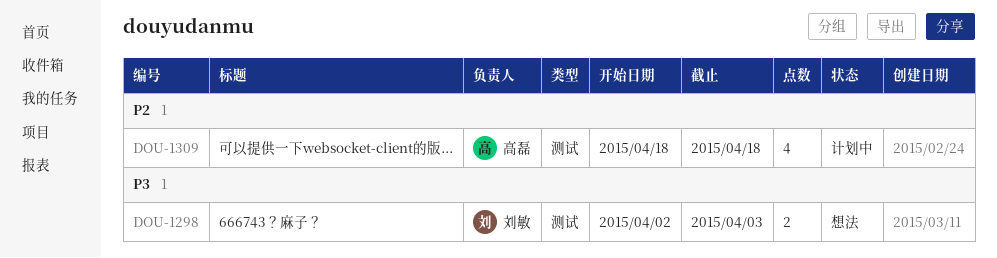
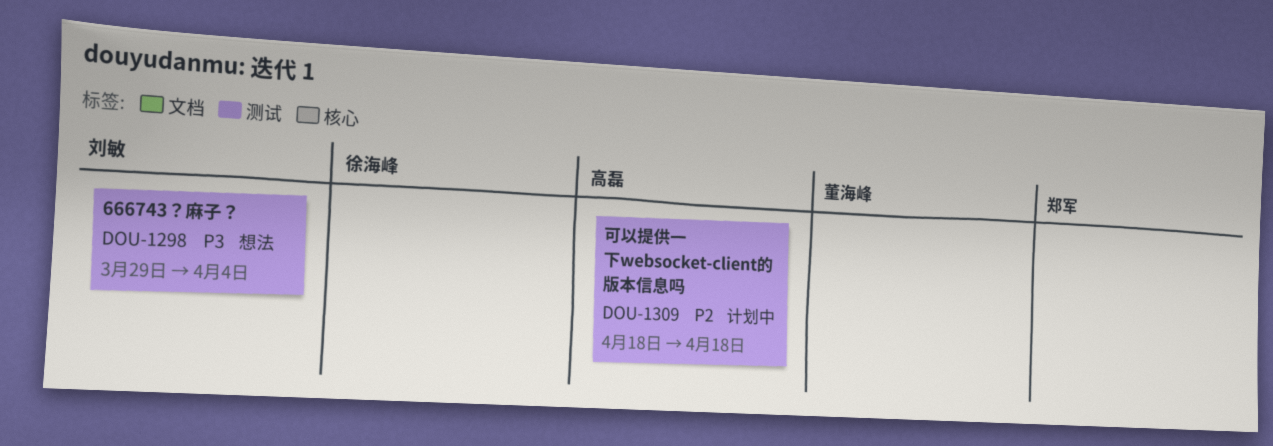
DOU-1298, start: Apr 2 -> Mar 29
DOU-1298, due: Apr 3 -> Apr 4

